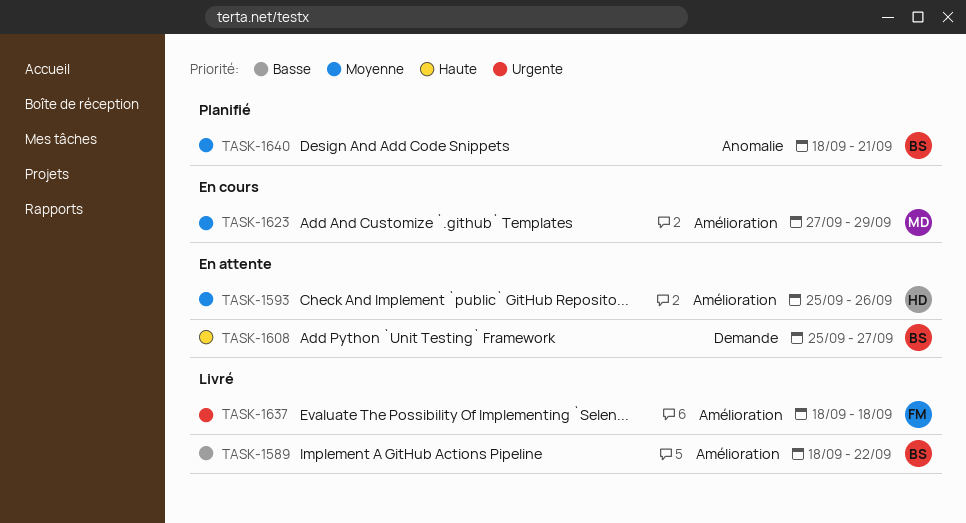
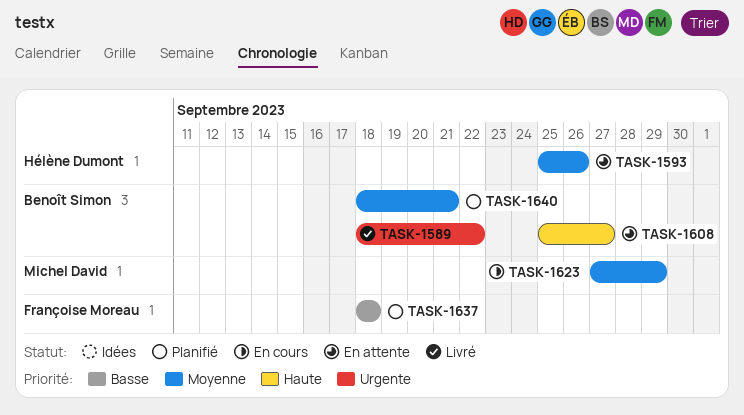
TASK-1589, priority: Basse -> Urgente
TASK-1637, status: Livré -> Planifié
TASK-1637, priority: Urgente -> Basse

